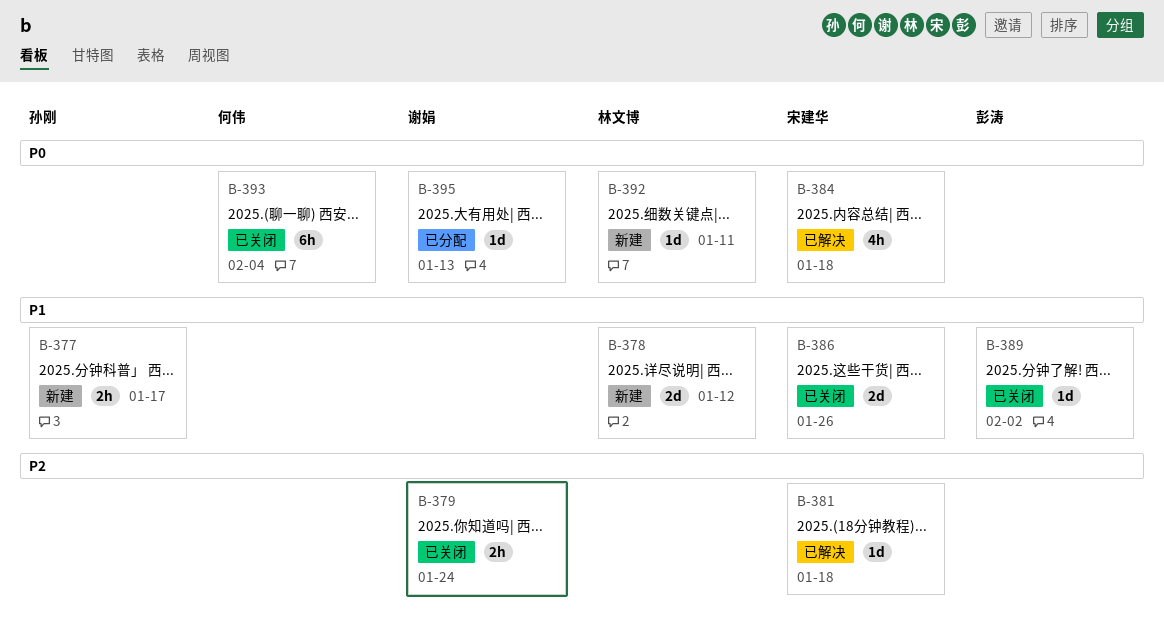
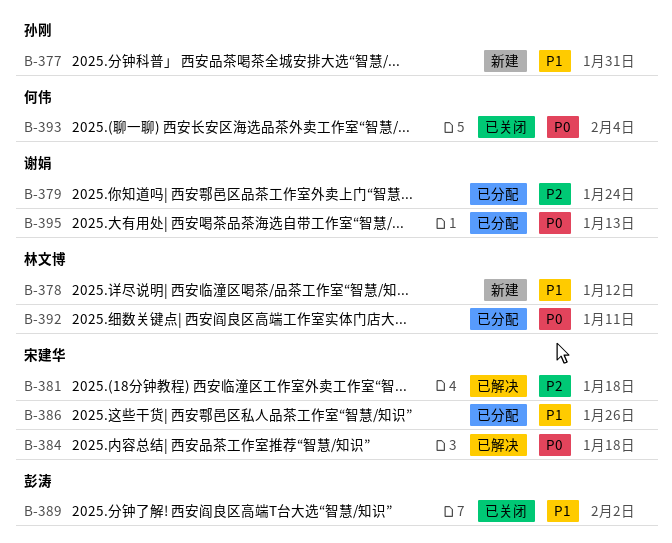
B-377, due: Jan 17 -> Jan 31
B-379, status: 已关闭 -> 已分配
B-386, status: 已关闭 -> 已分配
B-392, status: 新建 -> 已分配

